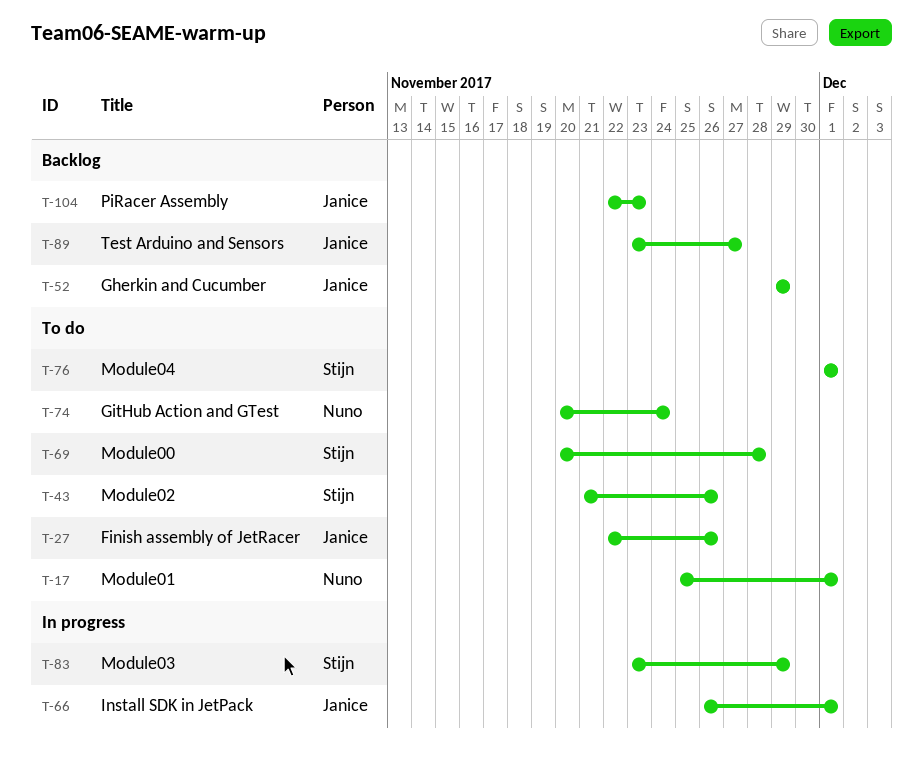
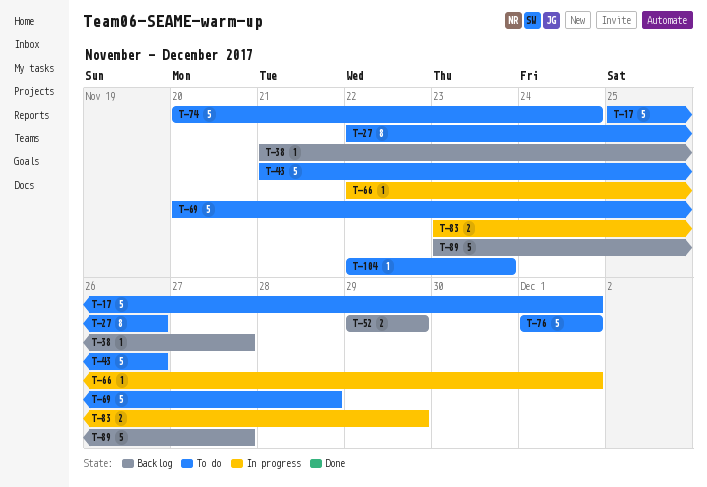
T-38: none -> present
T-66, start: Nov 26 -> Nov 22
T-104, status: Backlog -> To do

